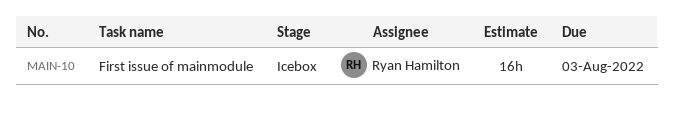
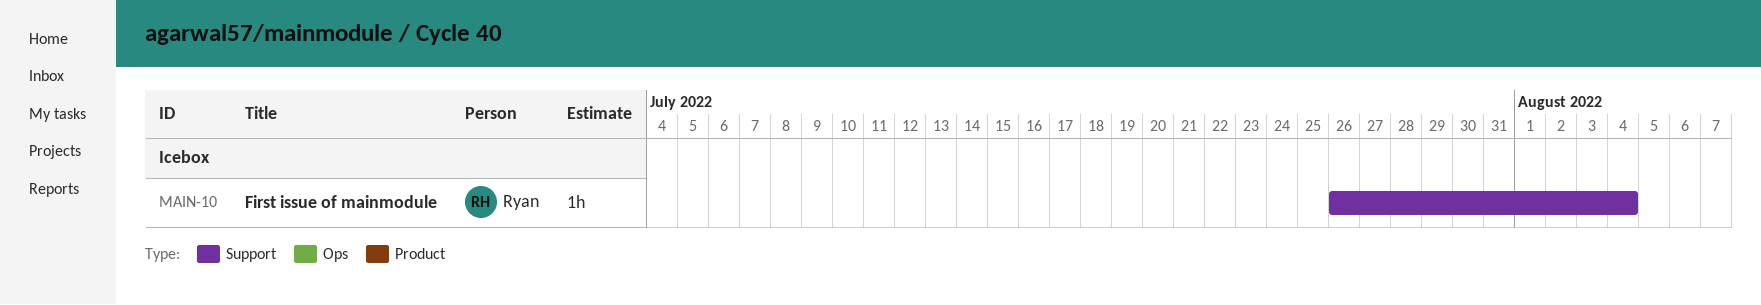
MAIN-10, estimate: 16h -> 1h
MAIN-10, due: Aug 3 -> Aug 4

